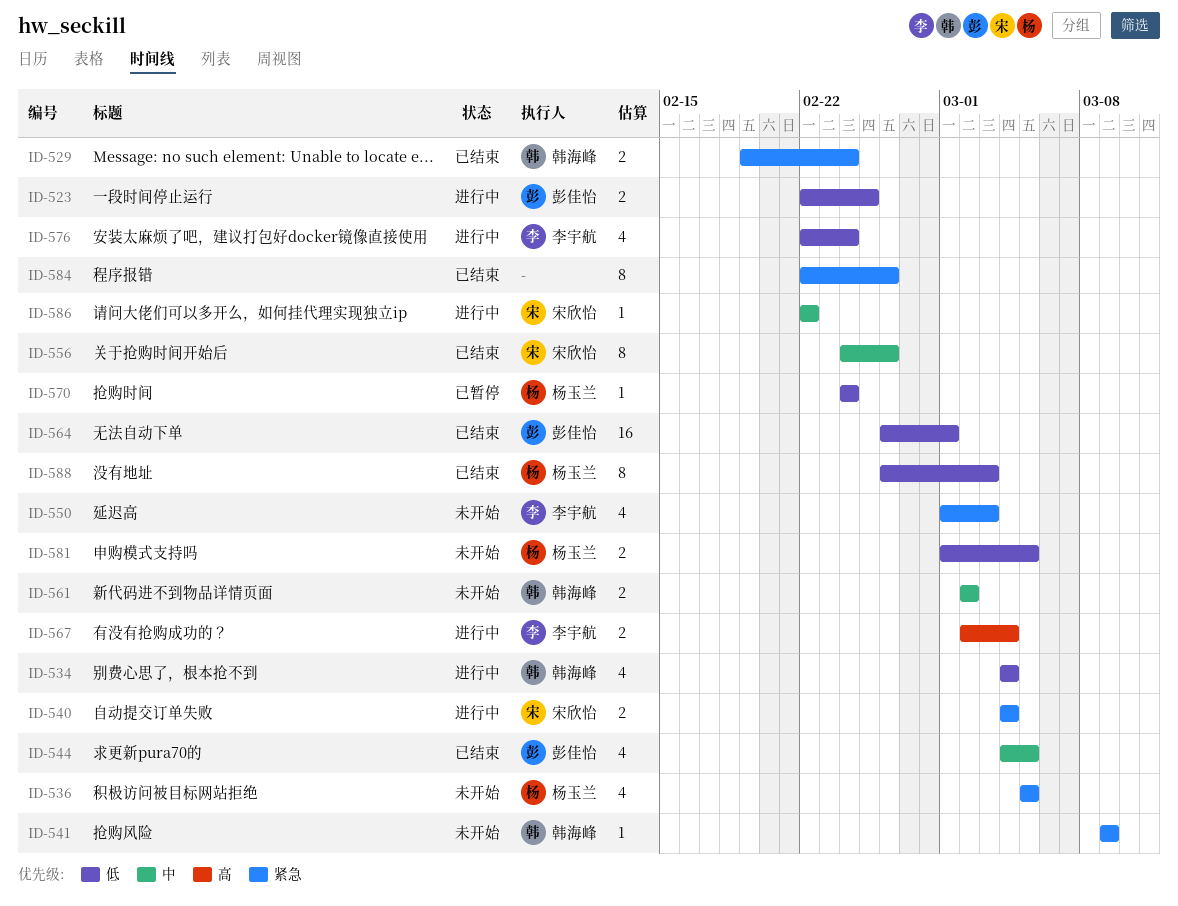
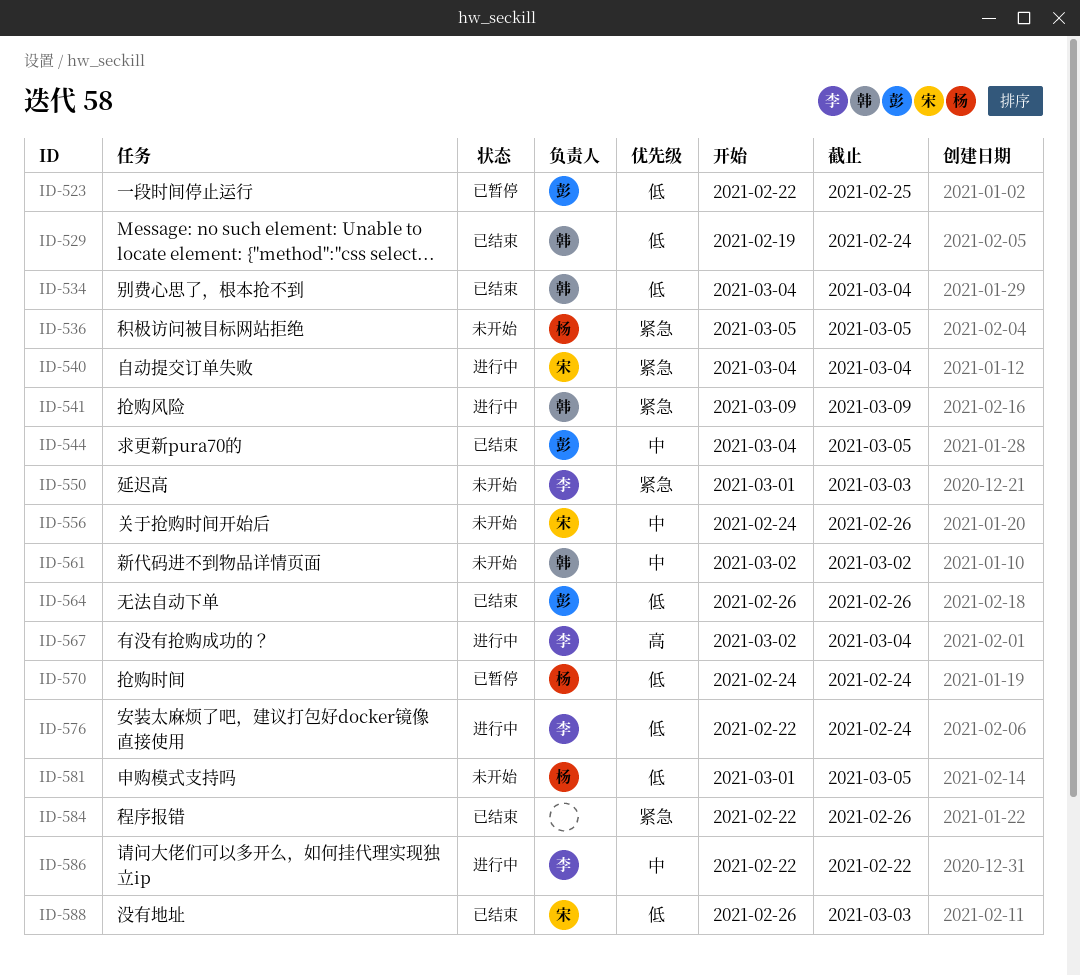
ID-523, status: 进行中 -> 已暂停
ID-529, priority: 紧急 -> 低
ID-534, status: 进行中 -> 已结束
ID-541, status: 未开始 -> 进行中
ID-556, status: 已结束 -> 未开始
ID-564, due: Mar 1 -> Feb 26
ID-586, owner: 宋欣怡 -> 李宇航
ID-588, owner: 杨玉兰 -> 宋欣怡

